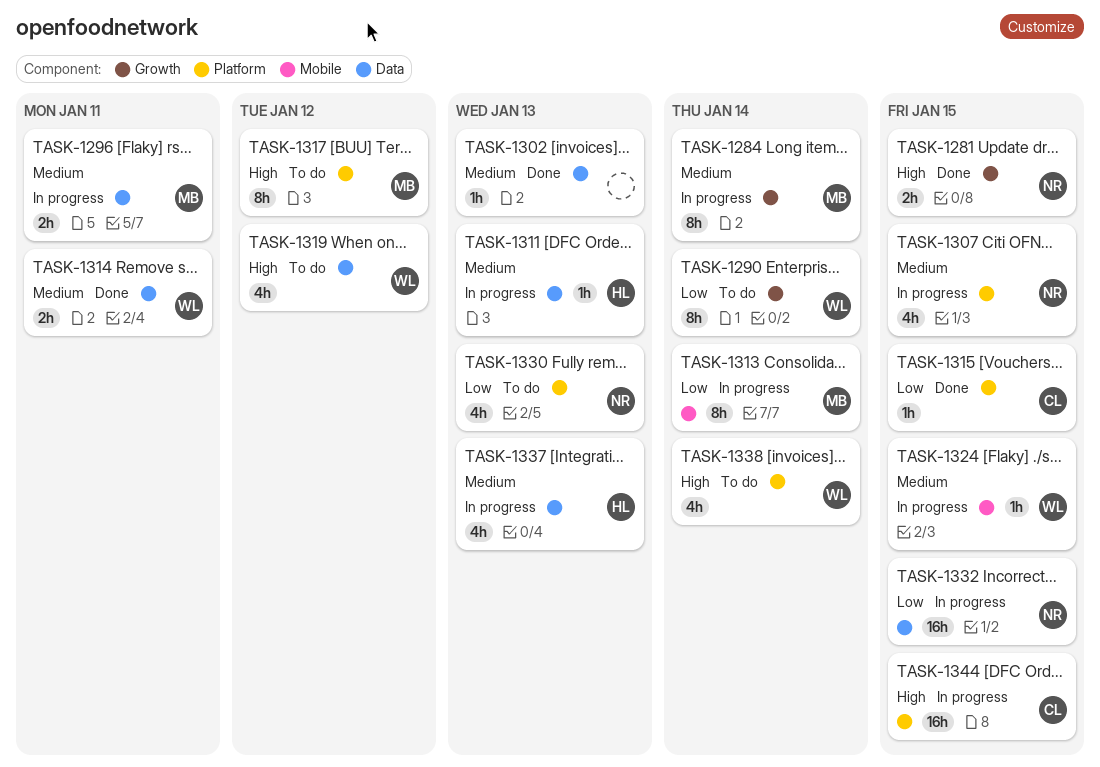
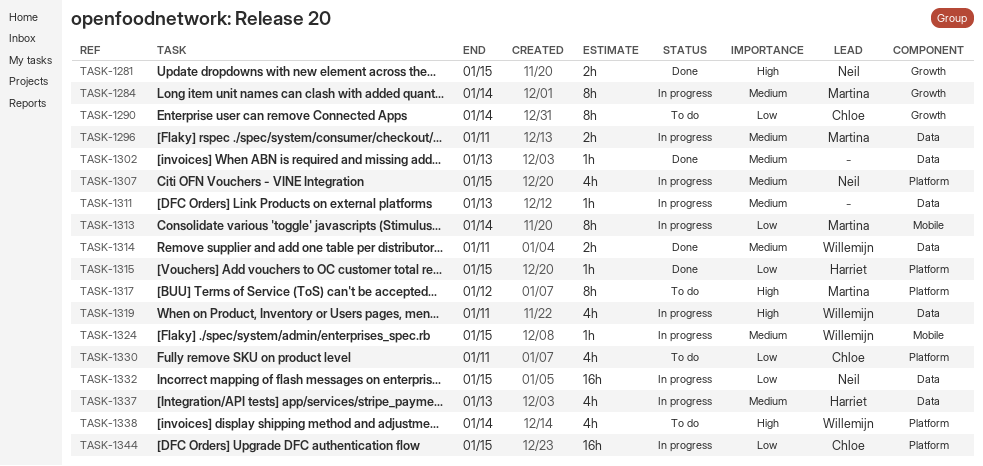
TASK-1290, owner: Willemijn -> Chloe
TASK-1311, owner: Harriet -> none
TASK-1315, owner: Chloe -> Harriet
TASK-1319, status: To do -> In progress
TASK-1319, due: Jan 12 -> Jan 11
TASK-1330, owner: Neil -> Chloe
TASK-1330, due: Jan 13 -> Jan 11
TASK-1344, priority: High -> Low

